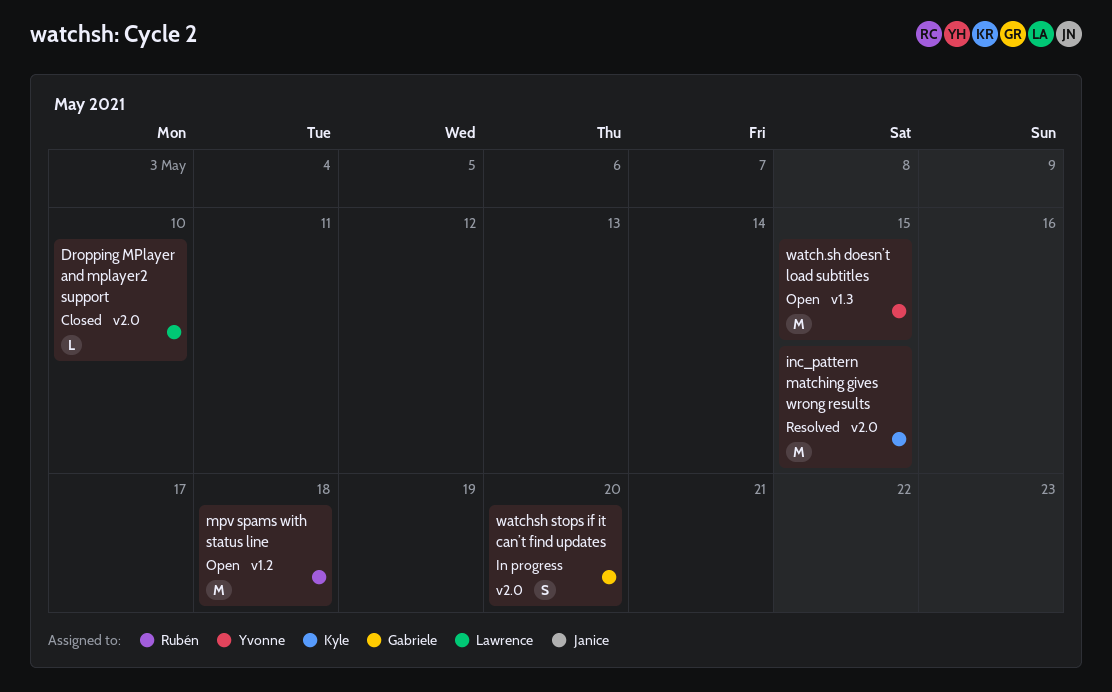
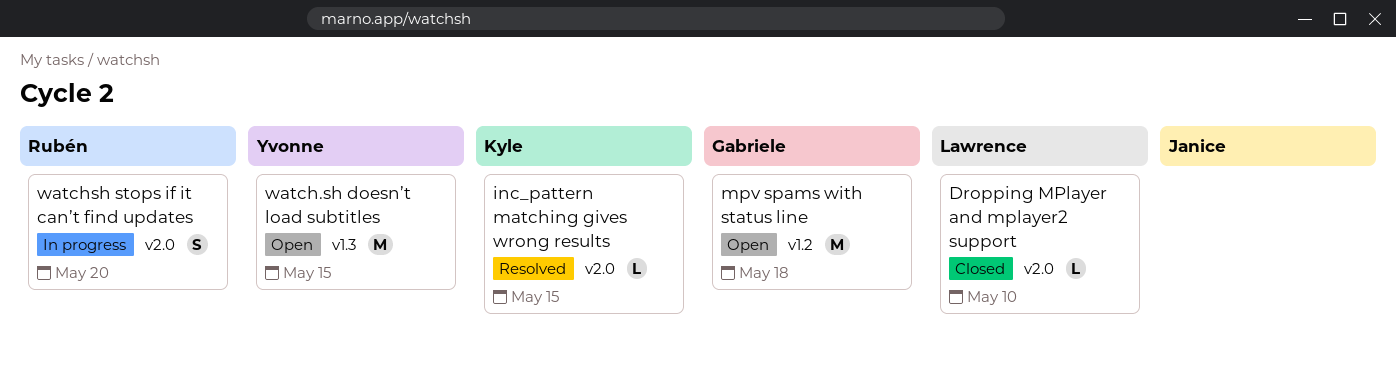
inc_pattern matching gives wrong results, estimate: M -> L
mpv spams with status line, owner: Rubén -> Gabriele
watchsh stops if it can’t find updates, owner: Gabriele -> Rubén

